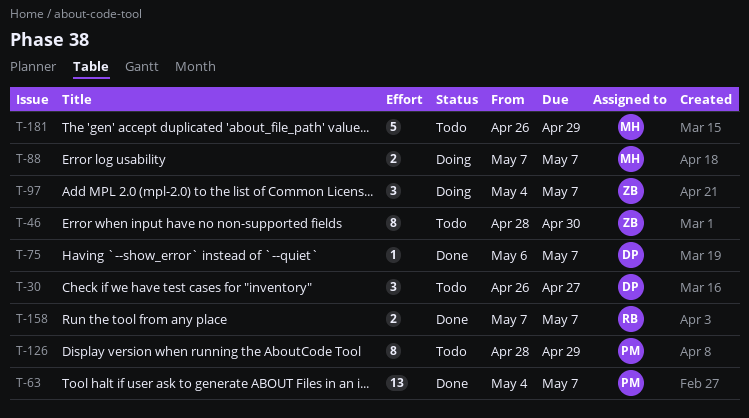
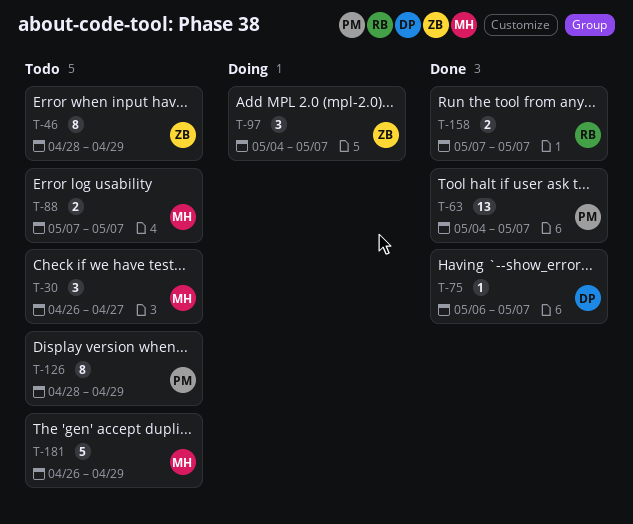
T-30, owner: DP -> MH
T-46, due: Apr 30 -> Apr 29
T-88, status: Doing -> Todo

